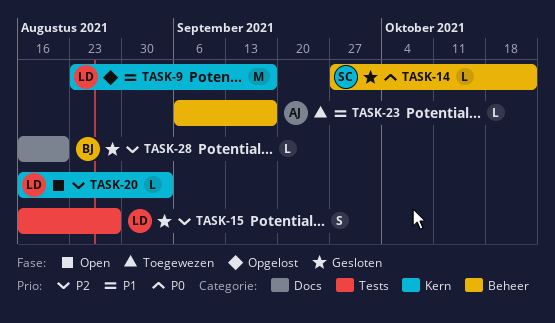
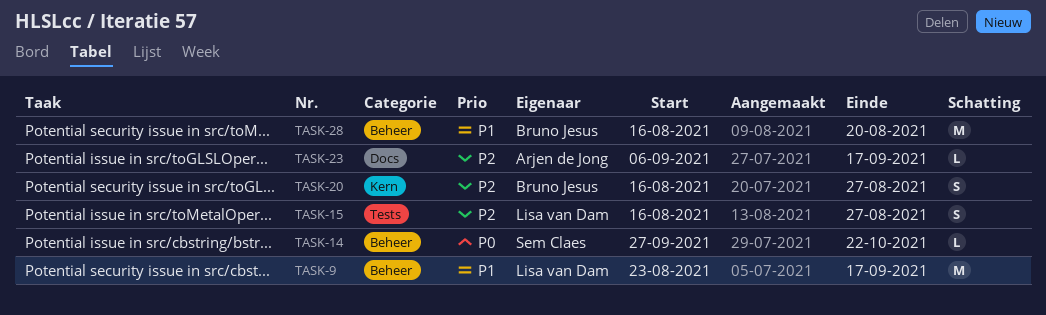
TASK-9, label: Kern -> Beheer
TASK-20, owner: Lisa van Dam -> Bruno Jesus
TASK-20, estimate: L -> S
TASK-20, due: Sep 3 -> Aug 27
TASK-23, priority: P1 -> P2
TASK-23, label: Beheer -> Docs
TASK-28, priority: P2 -> P1
TASK-28, label: Docs -> Beheer
TASK-28, estimate: L -> M

